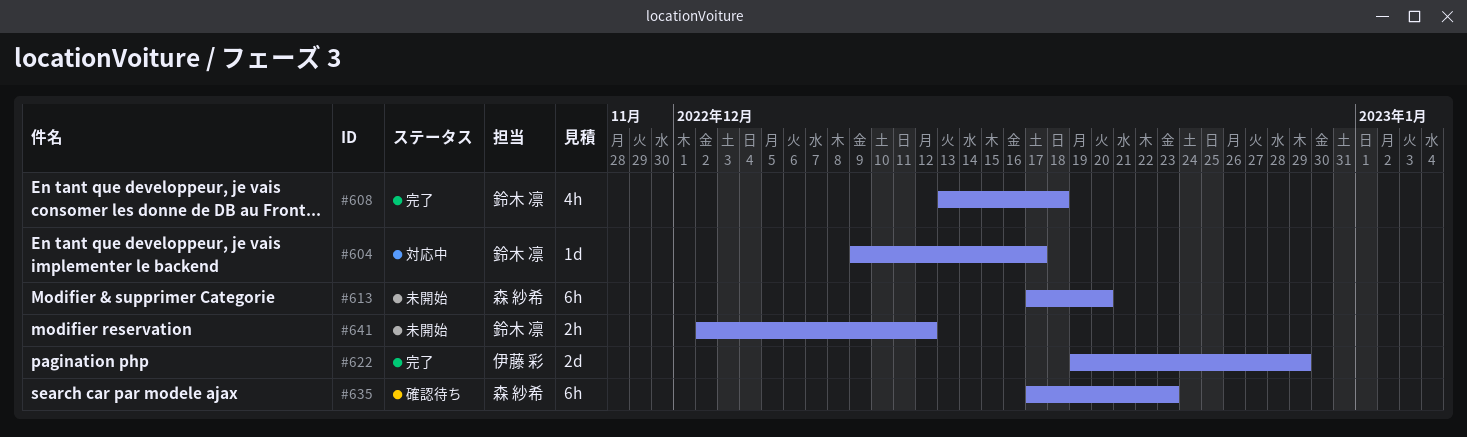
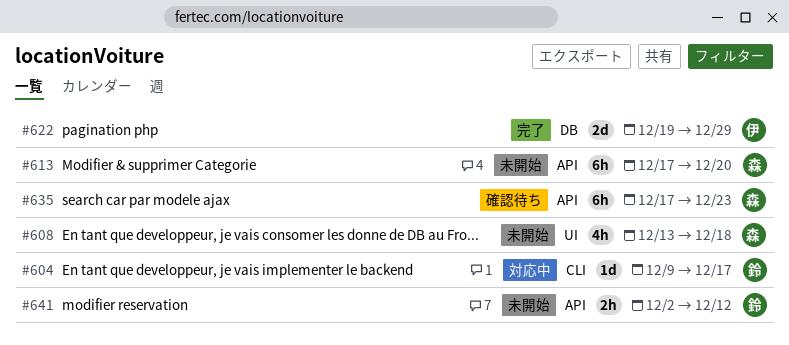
#608, status: 完了 -> 未開始
#608, owner: 鈴木 凛 -> 森 紗希

